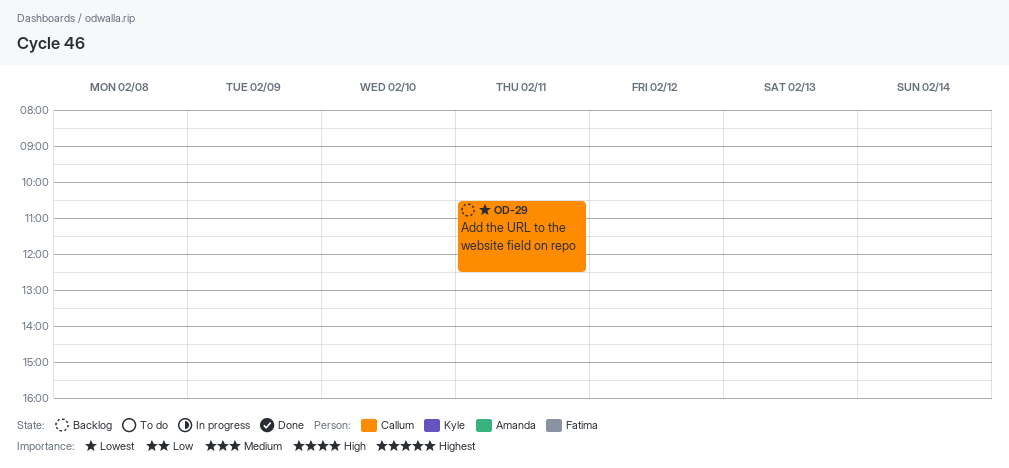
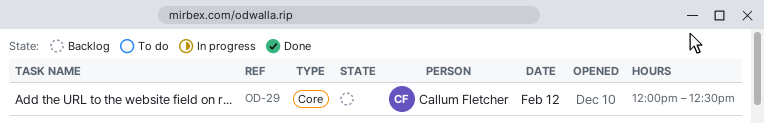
OD-29, day: Feb 11 -> Feb 12
OD-29, begins: 10:30 -> 12:00

